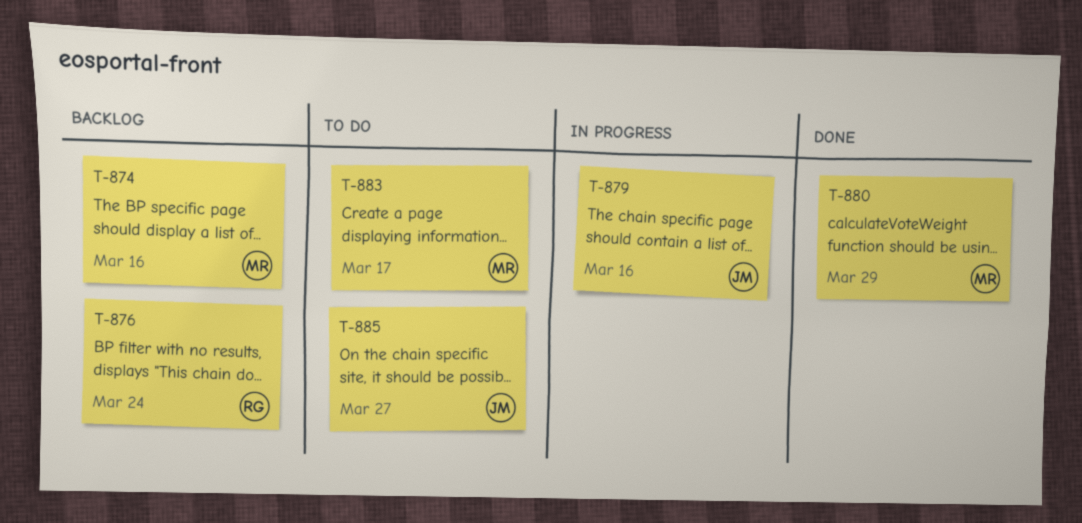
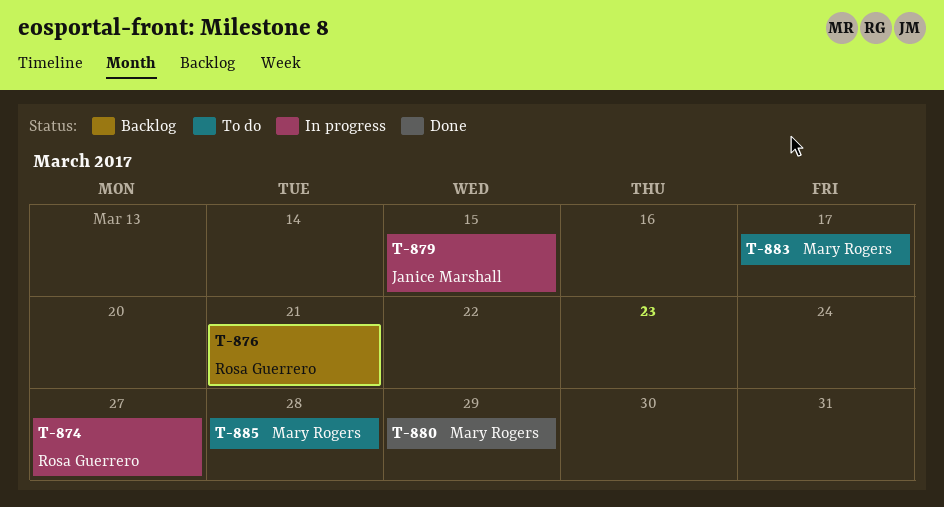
T-874, status: Backlog -> In progress
T-874, owner: Mary Rogers -> Rosa Guerrero
T-874, due: Mar 16 -> Mar 27
T-876, due: Mar 24 -> Mar 21
T-879, due: Mar 16 -> Mar 15
T-885, owner: Janice Marshall -> Mary Rogers
T-885, due: Mar 27 -> Mar 28

